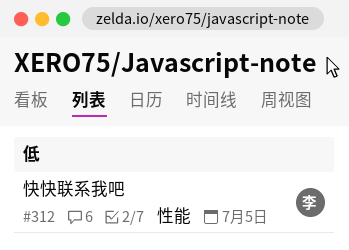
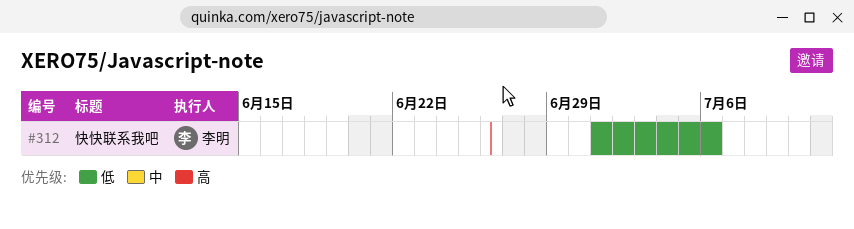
#312, due: Jul 5 -> Jul 6

